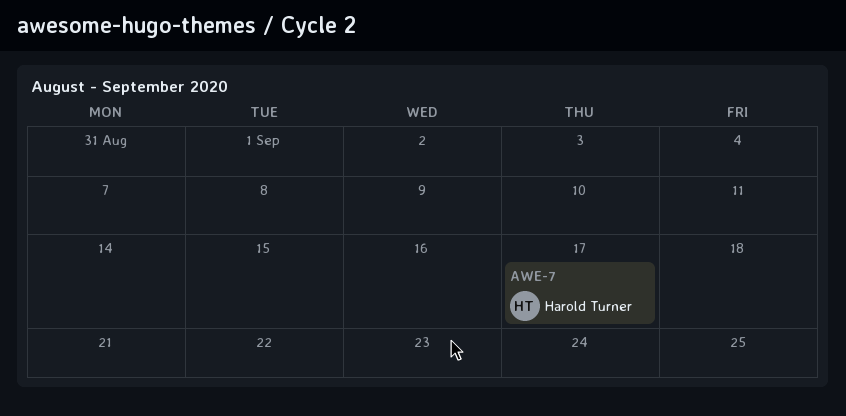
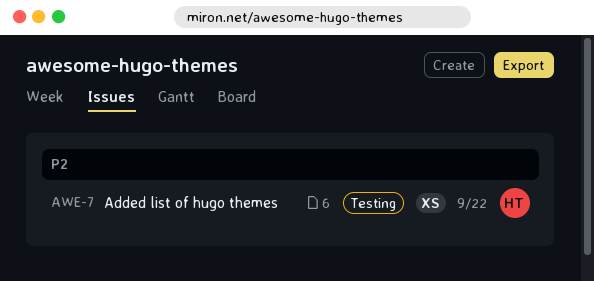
AWE-7, due: Sep 17 -> Sep 22

